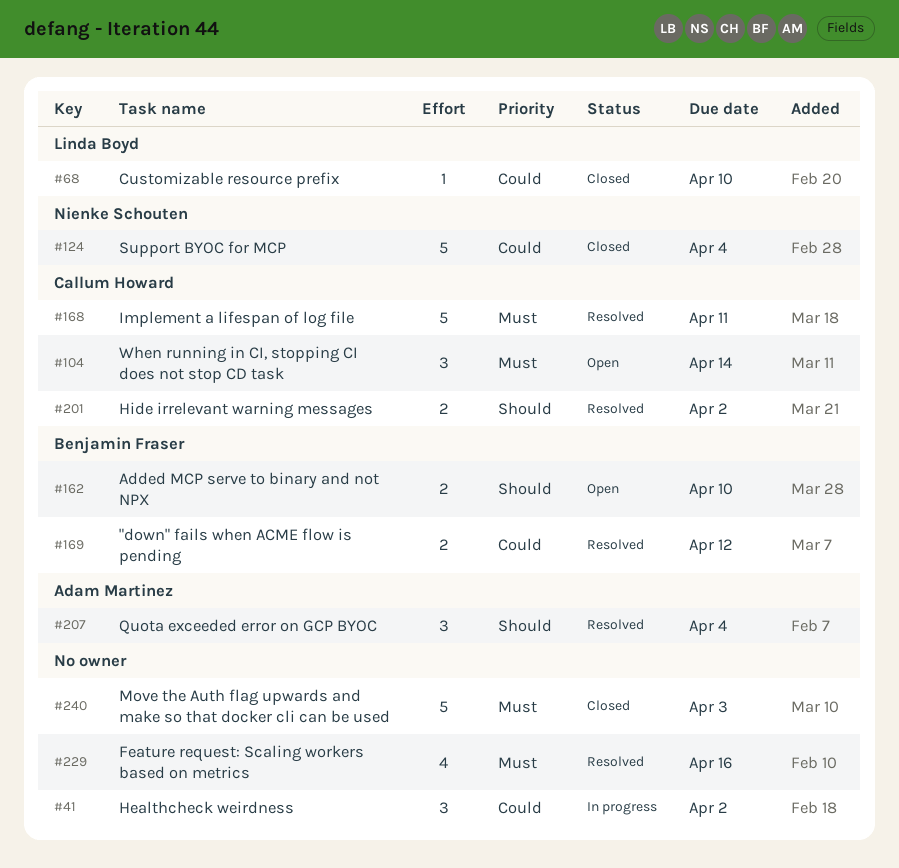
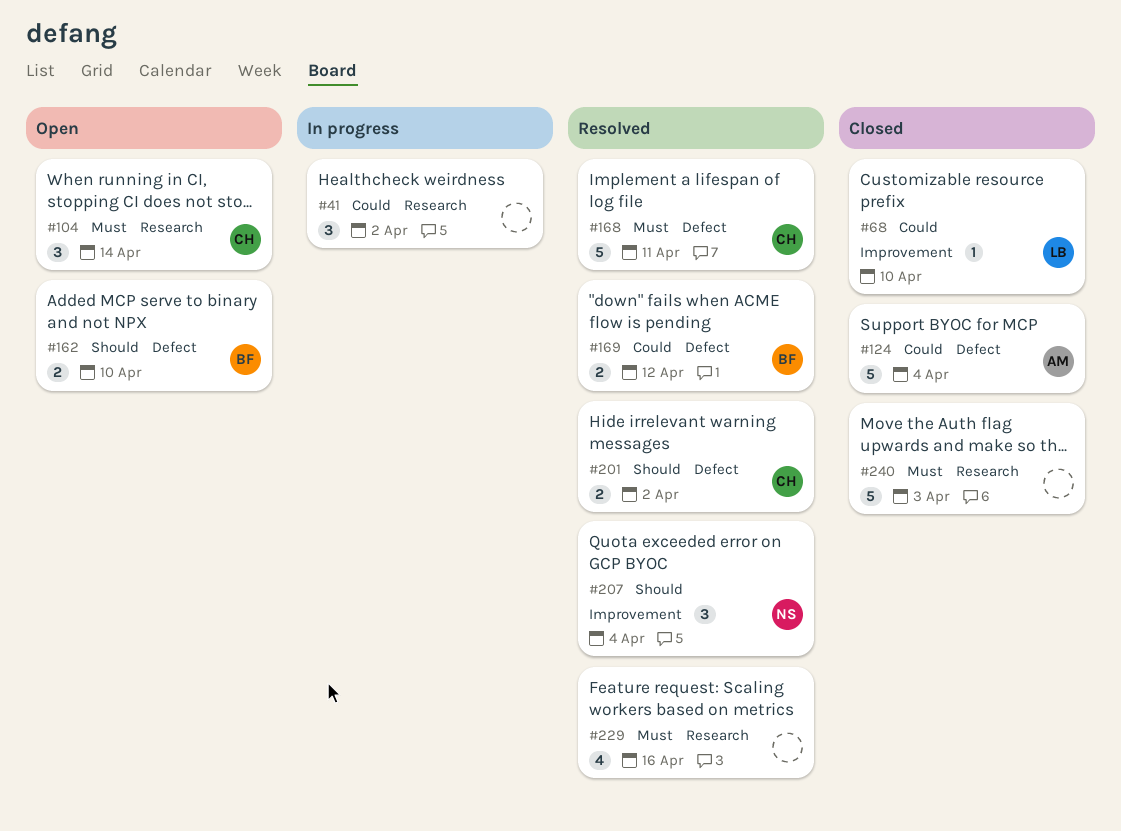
#124, owner: Nienke Schouten -> Adam Martinez
#207, owner: Adam Martinez -> Nienke Schouten

